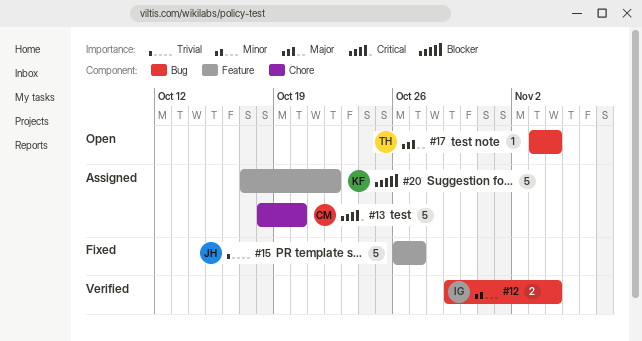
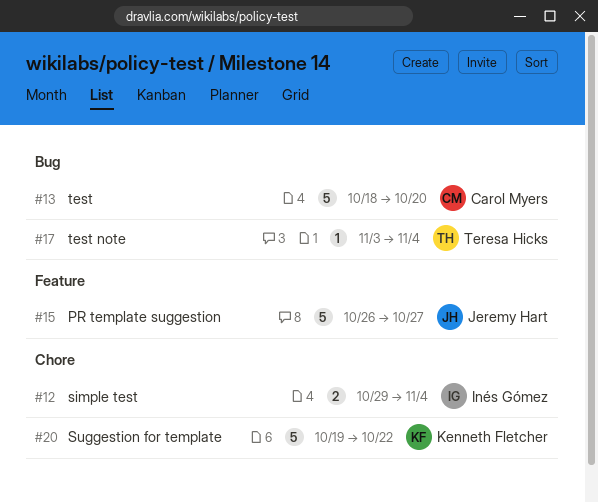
#12, label: Bug -> Chore
#13, label: Chore -> Bug
#20, label: Feature -> Chore
#20, start: Oct 17 -> Oct 19

